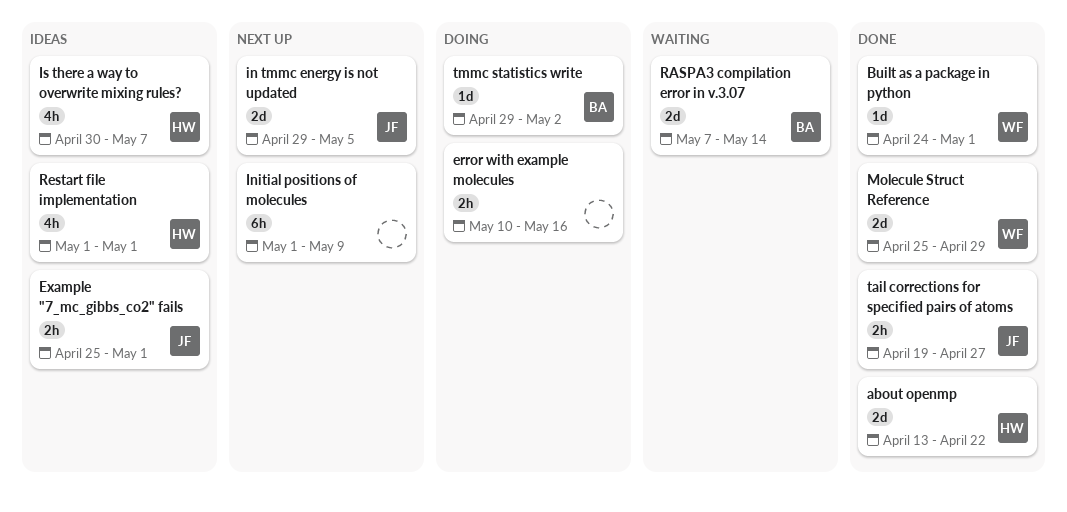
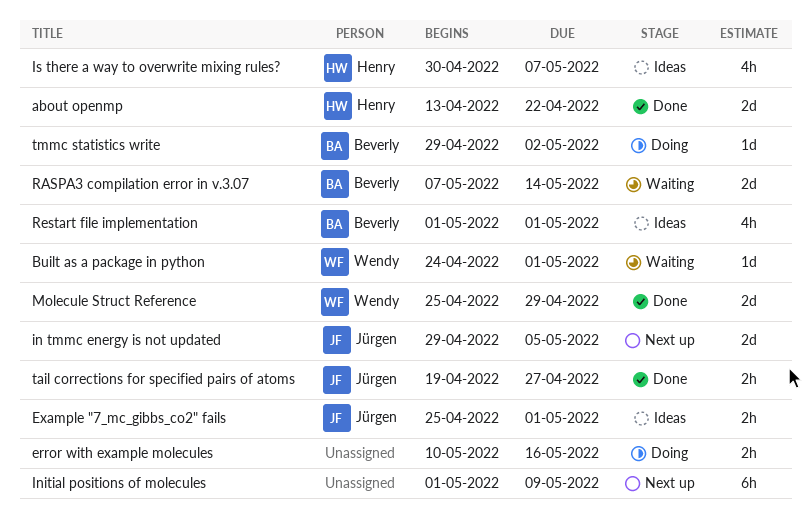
Built as a package in python, status: Done -> Waiting
Restart file implementation, owner: Henry -> Beverly

